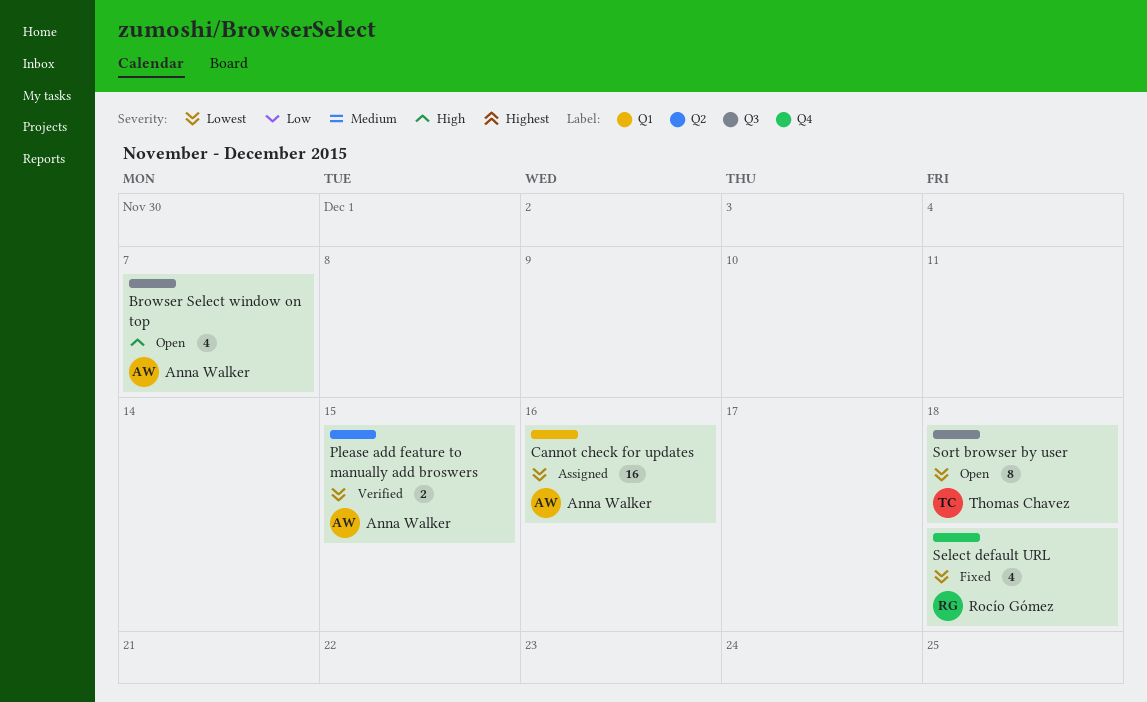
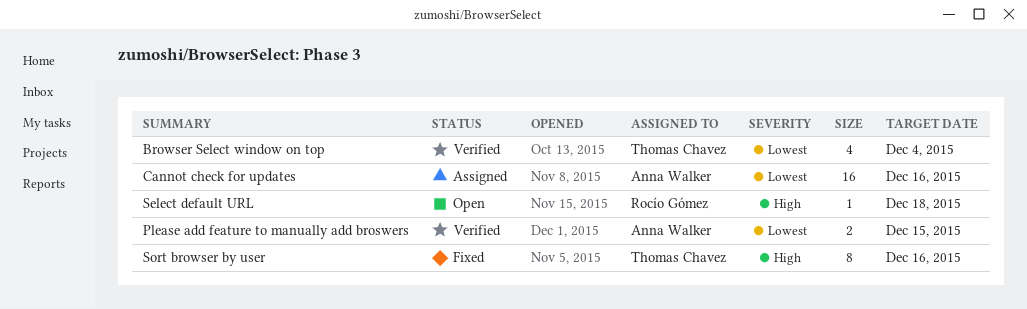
Browser Select window on top, status: Open -> Verified
Browser Select window on top, owner: Anna Walker -> Thomas Chavez
Browser Select window on top, priority: High -> Lowest
Browser Select window on top, due: Dec 7 -> Dec 4
Select default URL, status: Fixed -> Open
Select default URL, priority: Lowest -> High
Select default URL, estimate: 4 -> 1
Sort browser by user, status: Open -> Fixed
Sort browser by user, priority: Lowest -> High
Sort browser by user, due: Dec 18 -> Dec 16

